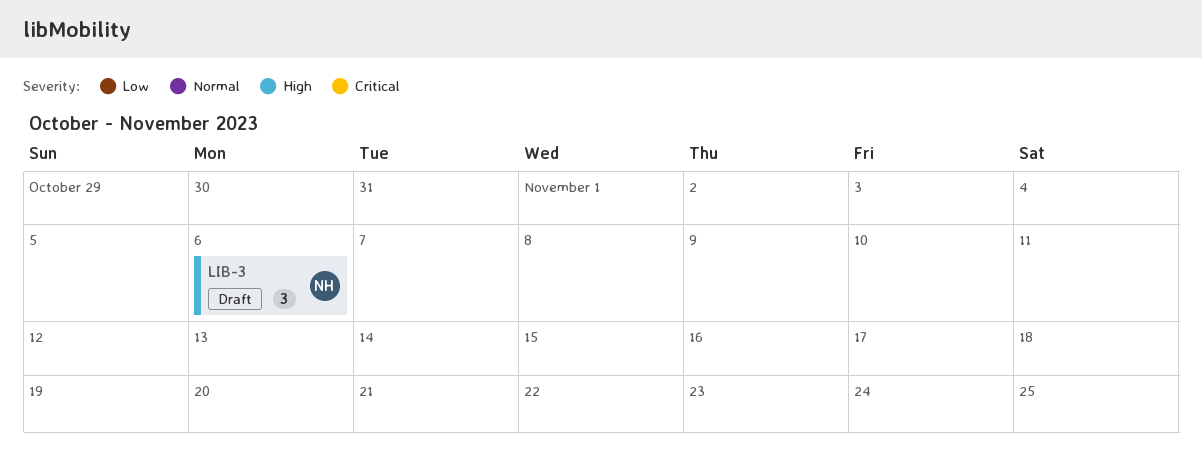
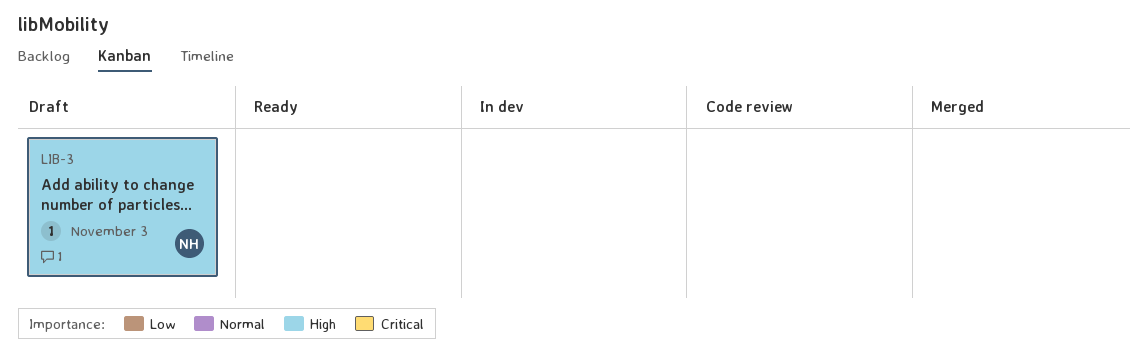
LIB-3, estimate: 3 -> 1
LIB-3, due: Nov 6 -> Nov 3

